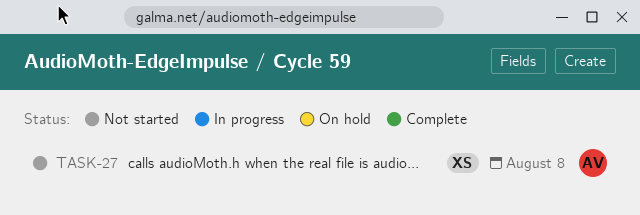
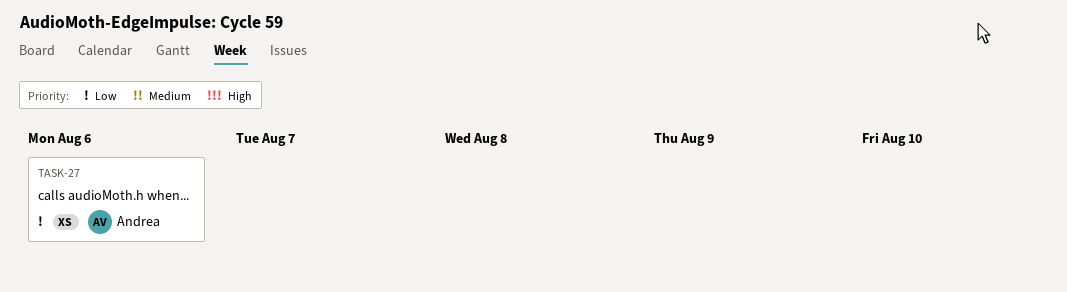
TASK-27, due: Aug 8 -> Aug 6

